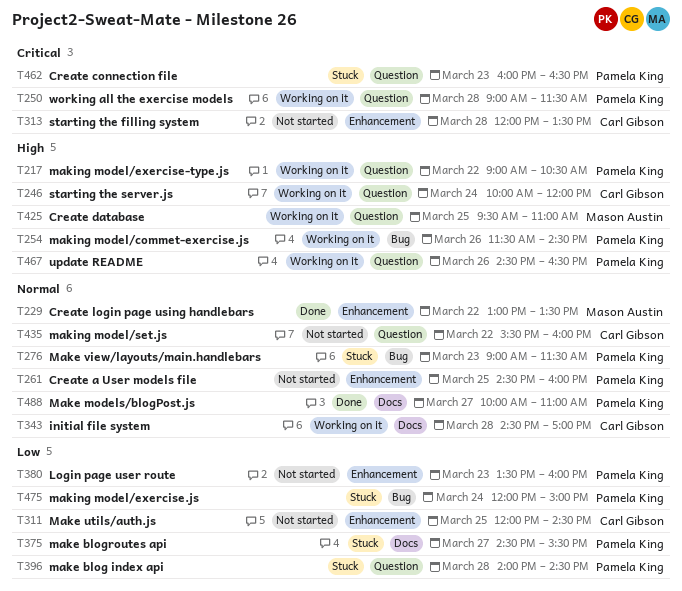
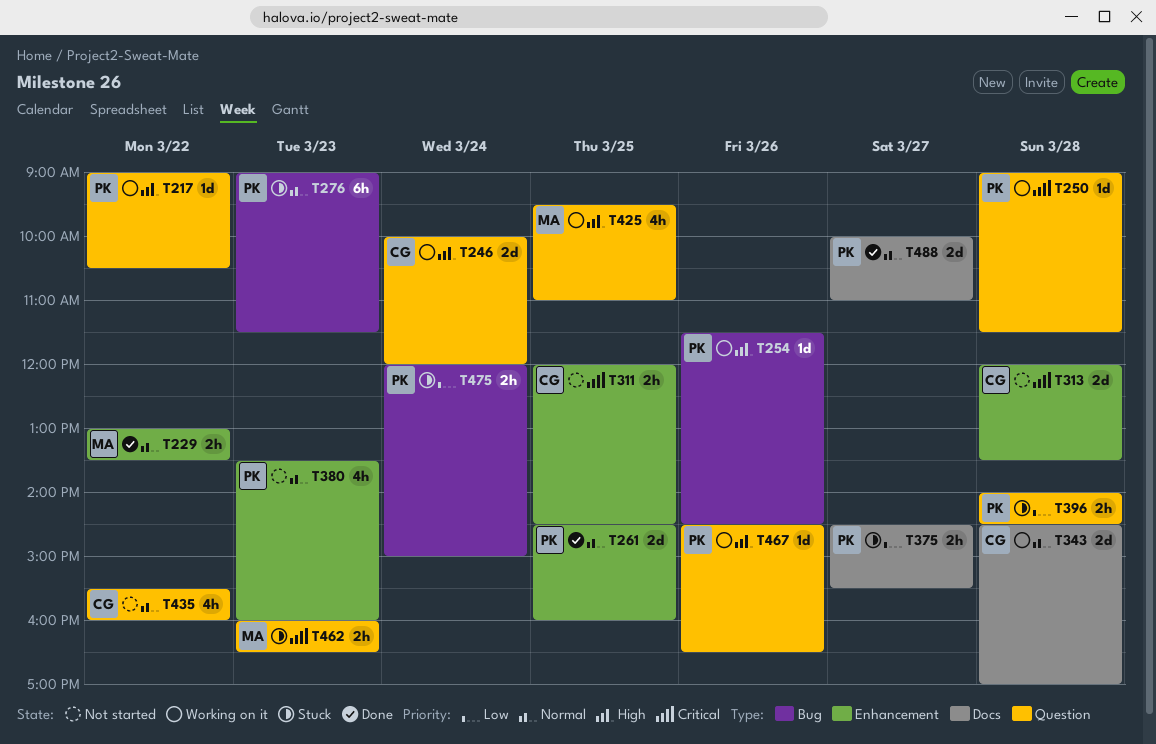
T261, status: Not started -> Done
T311, priority: Low -> Critical
T380, priority: Low -> Normal
T462, owner: Pamela King -> Mason Austin

